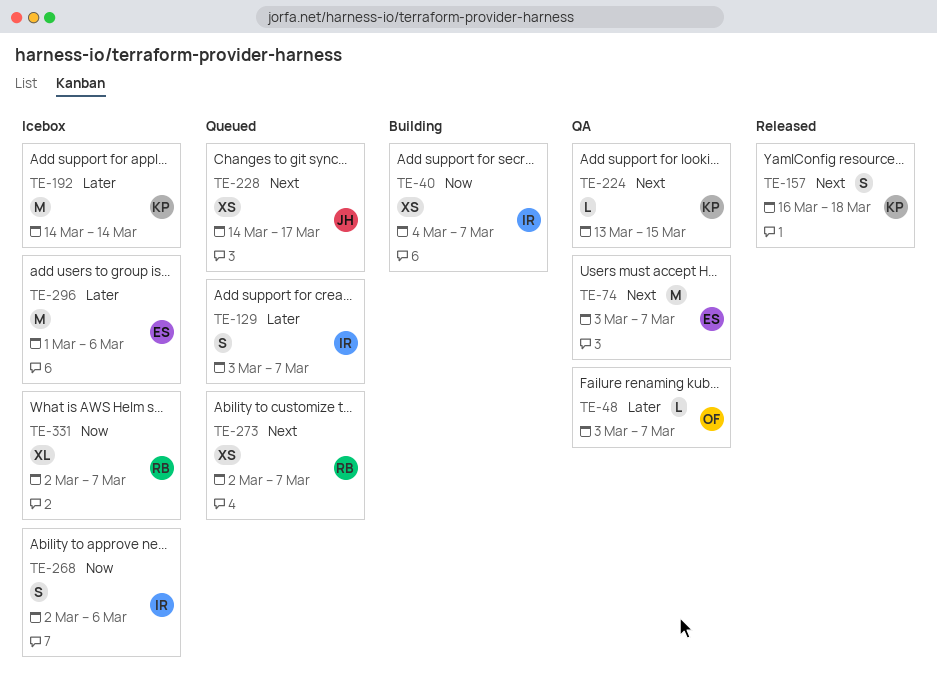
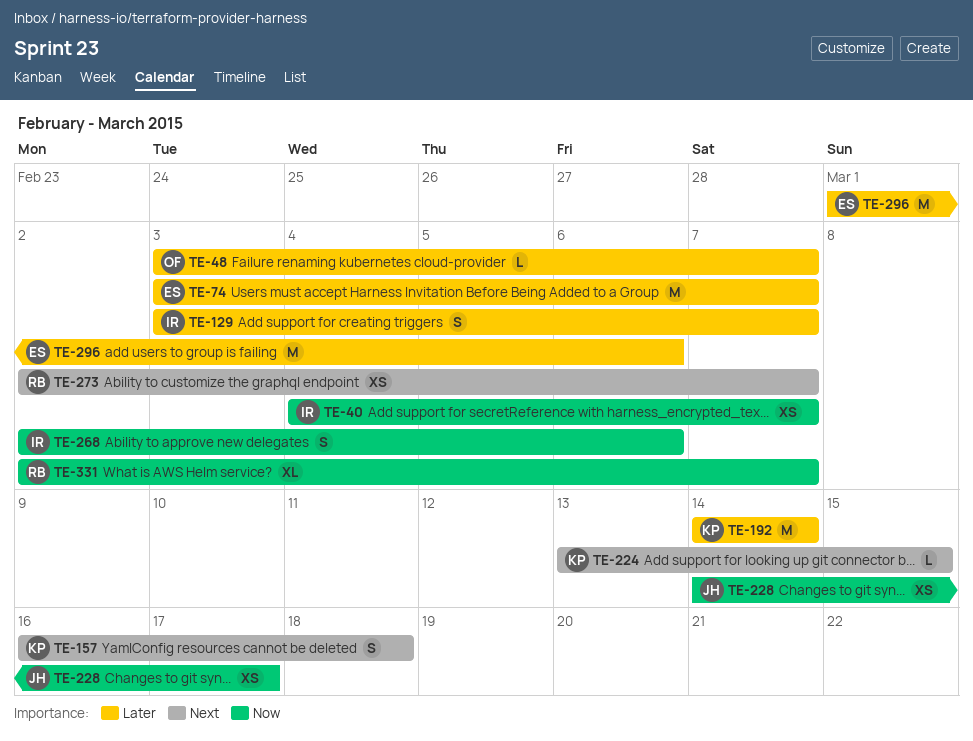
TE-74, priority: Next -> Later
TE-228, priority: Next -> Now

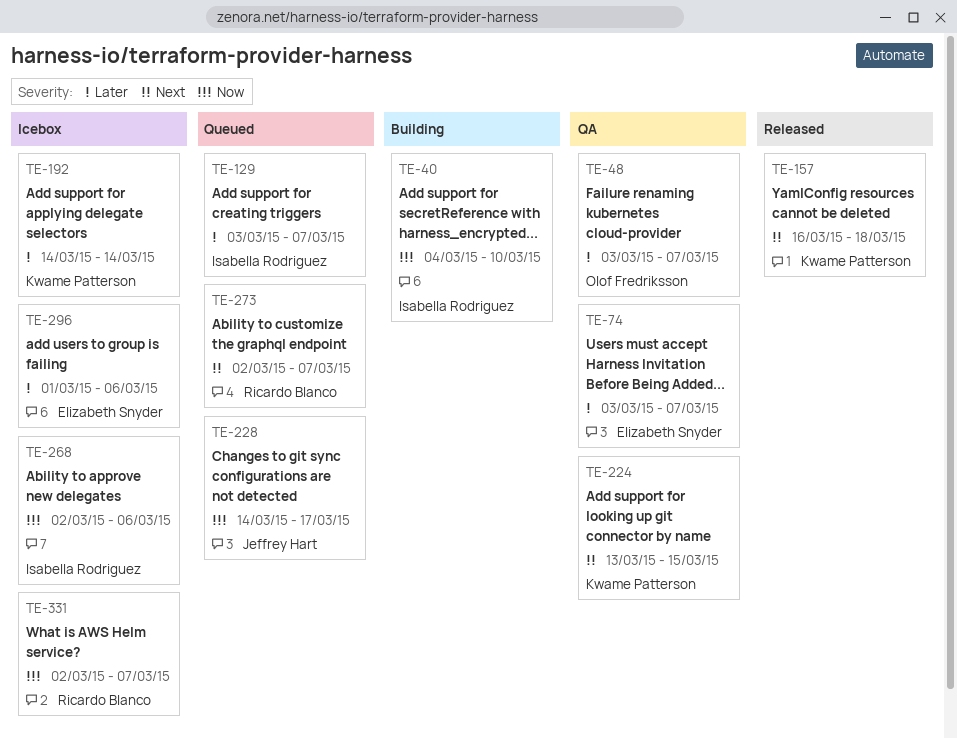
TE-40, due: Mar 7 -> Mar 10

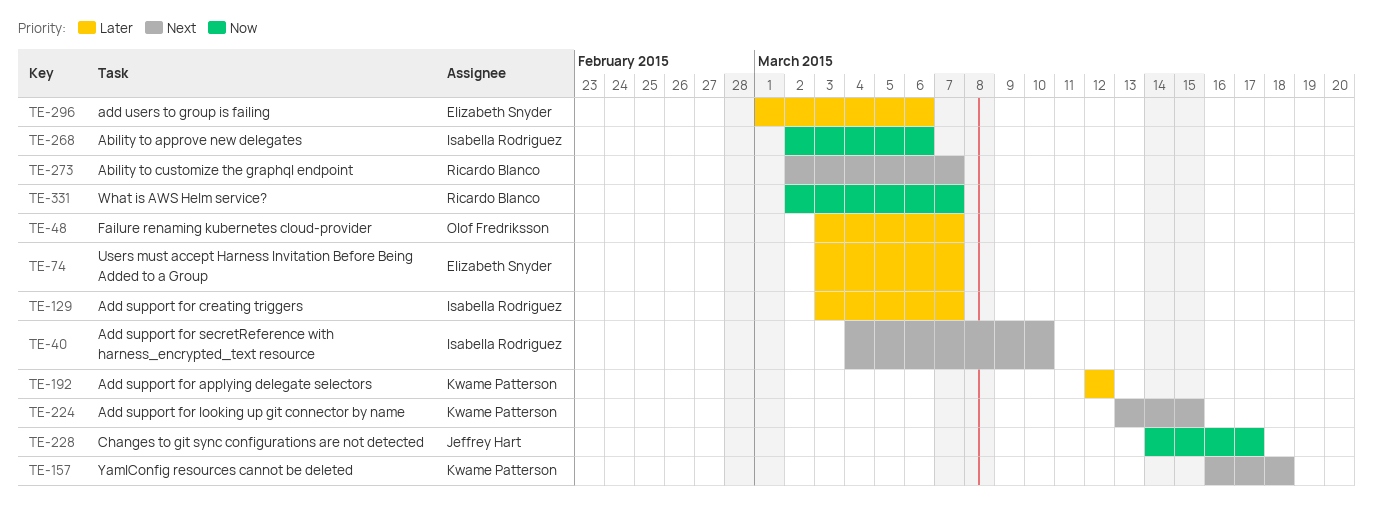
TE-40, priority: Now -> Next
TE-192, start: Mar 14 -> Mar 12
TE-192, due: Mar 14 -> Mar 12

